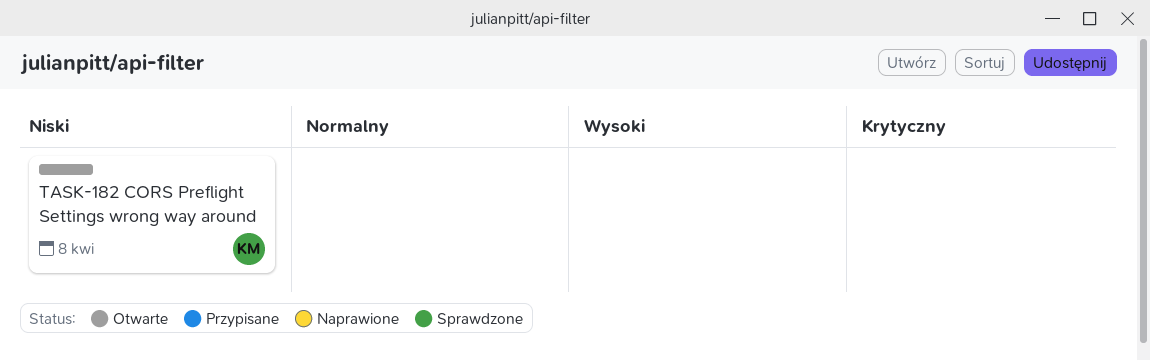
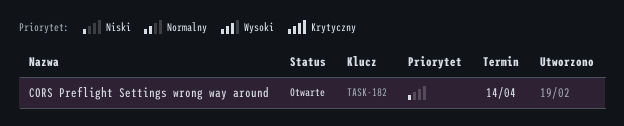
TASK-182, due: Apr 8 -> Apr 14

